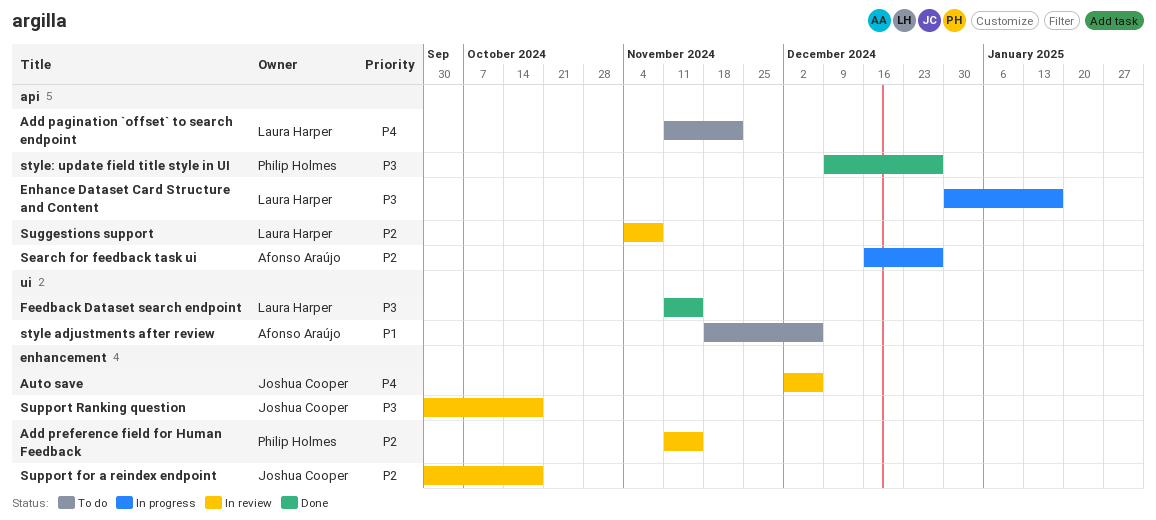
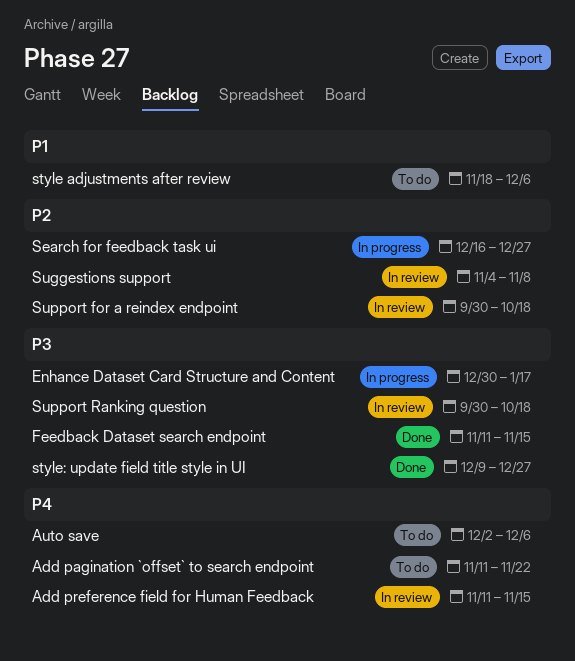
Add preference field for Human Feedback, priority: P2 -> P4
Auto save, status: In review -> To do

